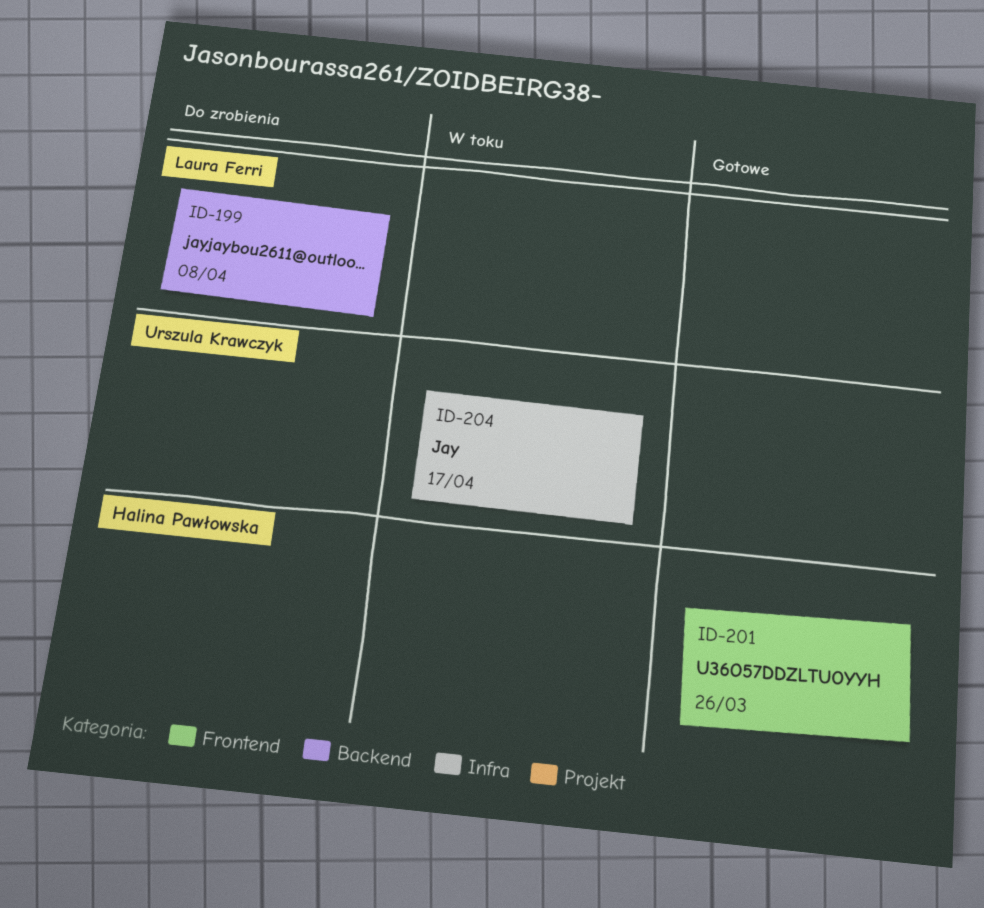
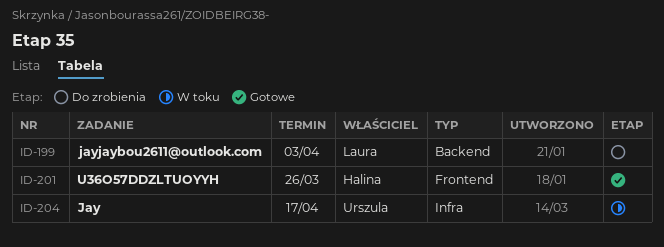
ID-199, due: Apr 8 -> Apr 3

